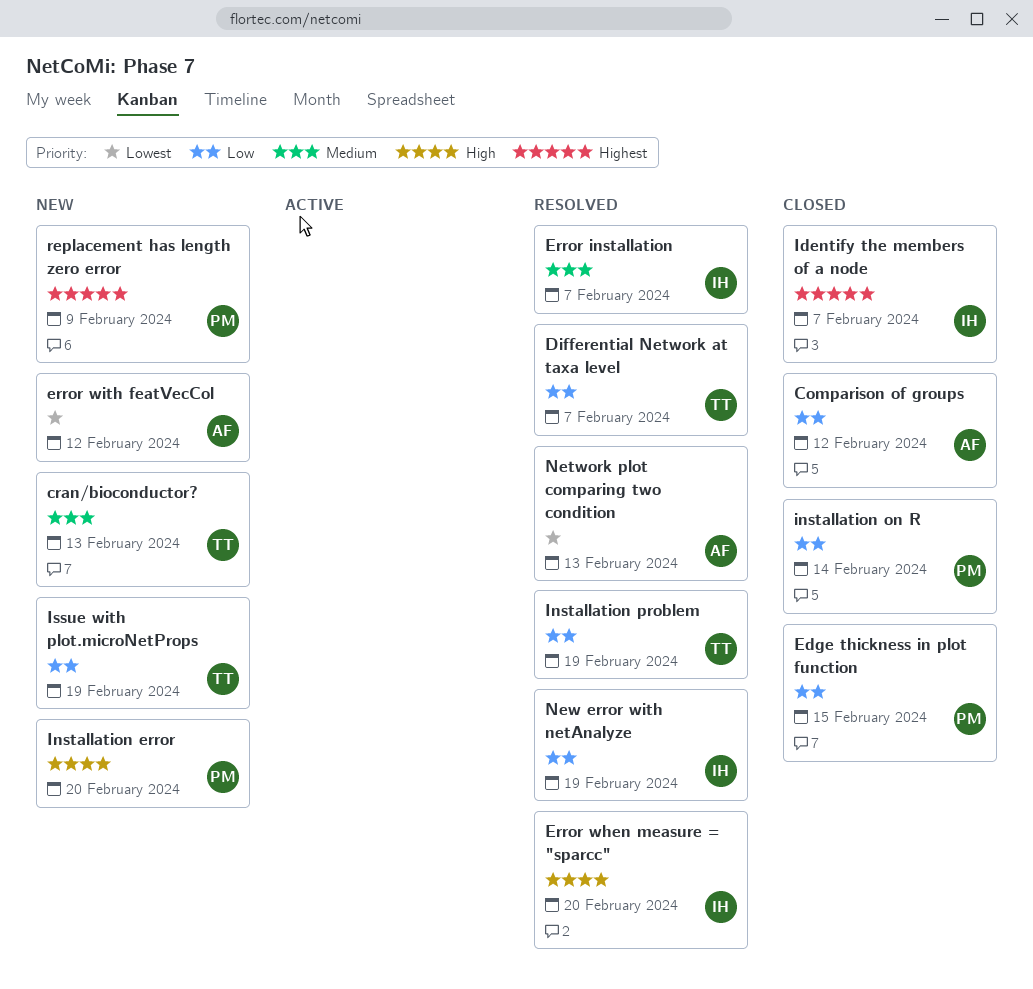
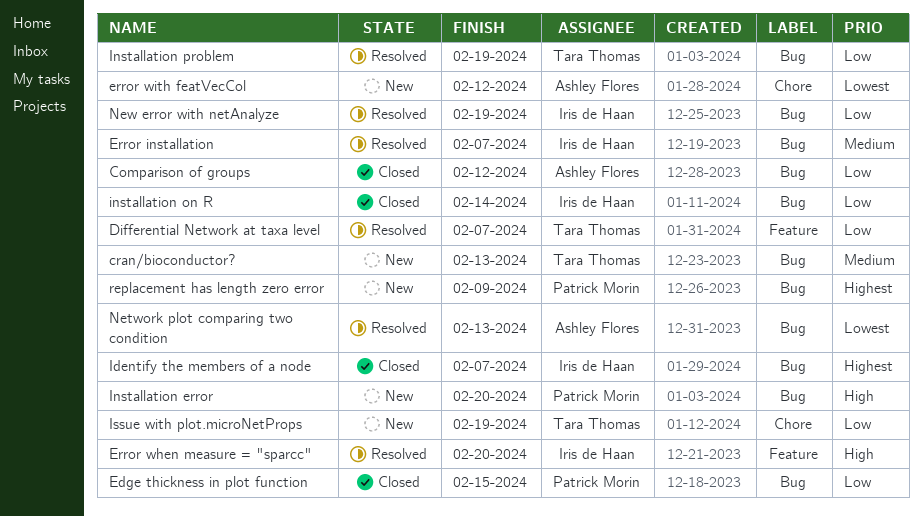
installation on R, owner: Patrick Morin -> Iris de Haan

